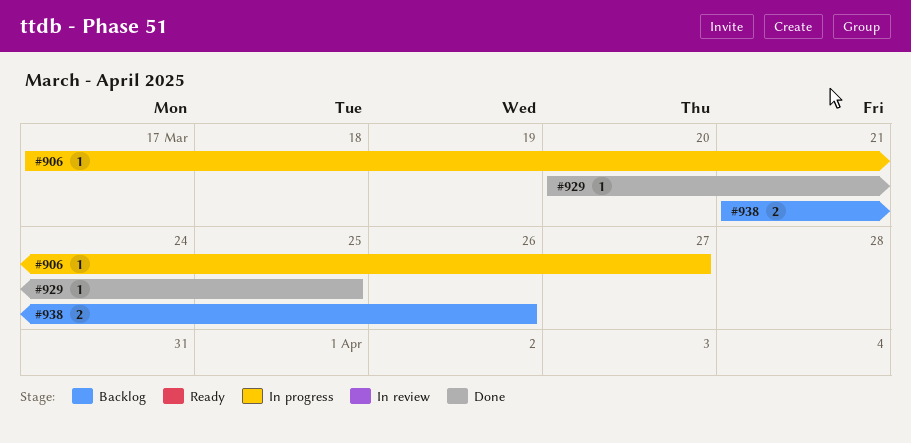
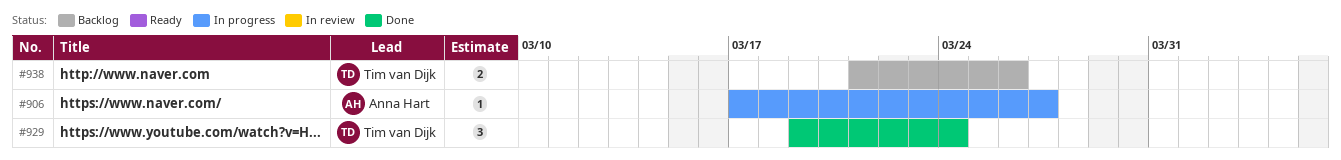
#929, estimate: 1 -> 3
#929, start: Mar 20 -> Mar 19
#929, due: Mar 25 -> Mar 24

